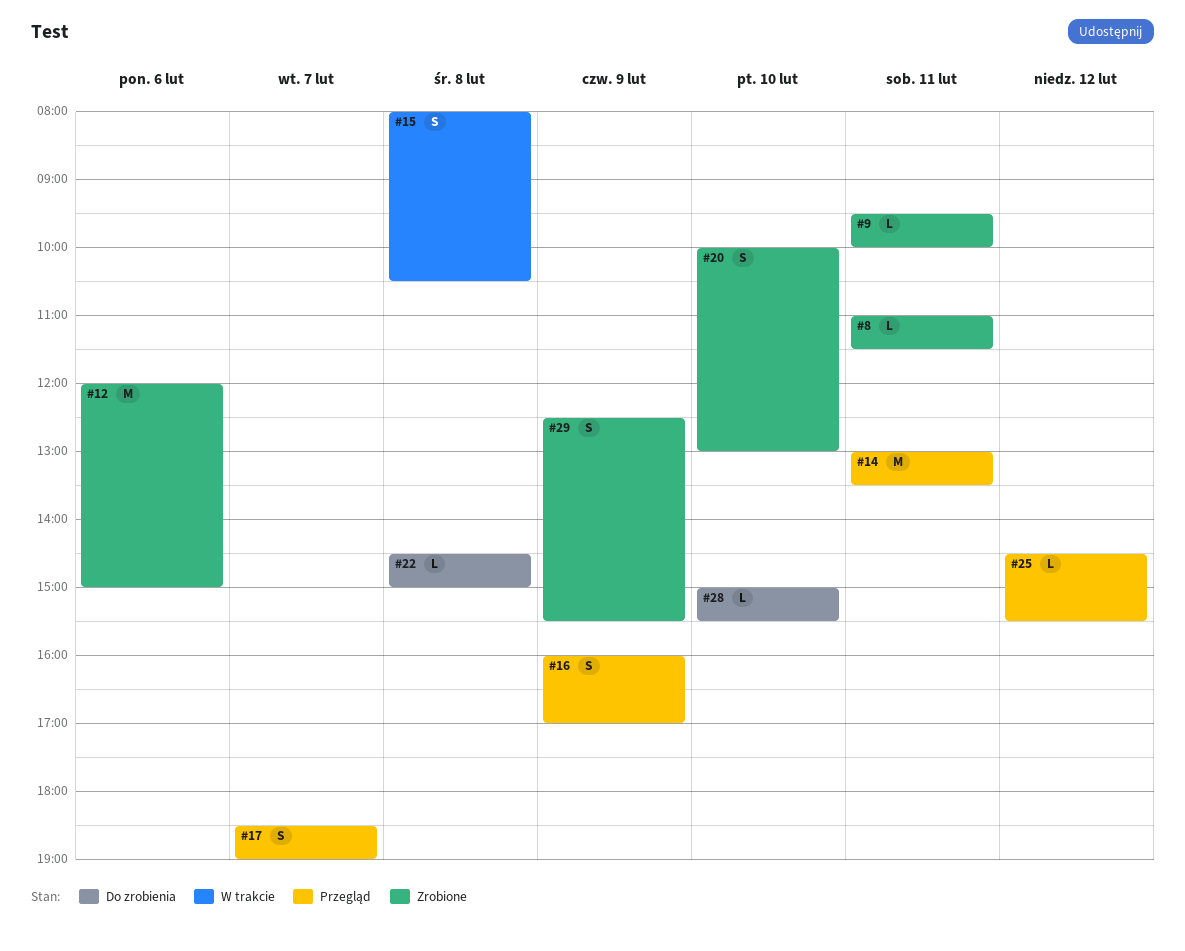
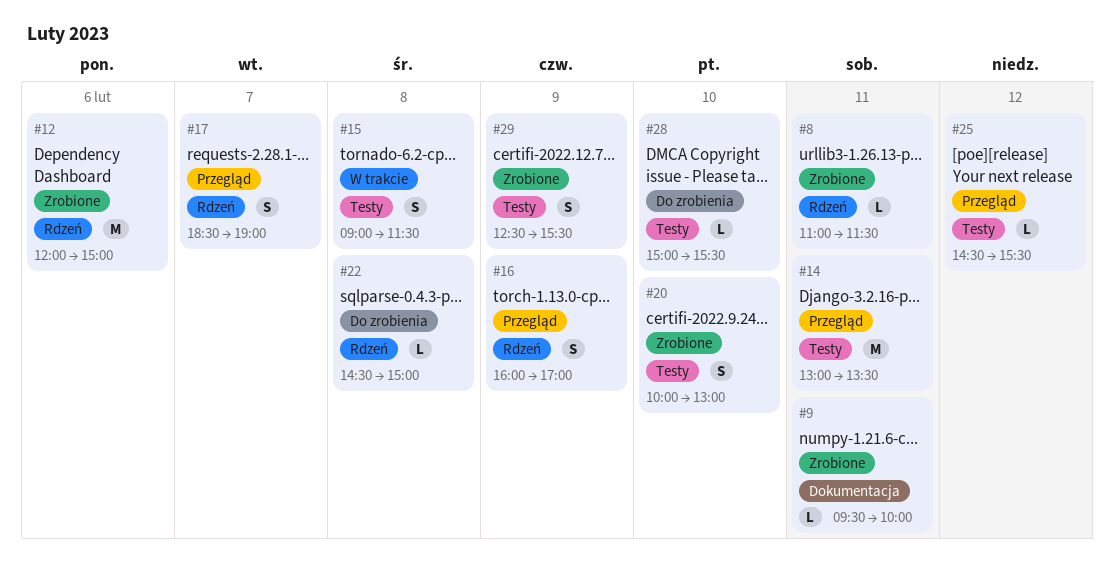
#15, begins: 08:00 -> 09:00
#15, ends: 10:30 -> 11:30

